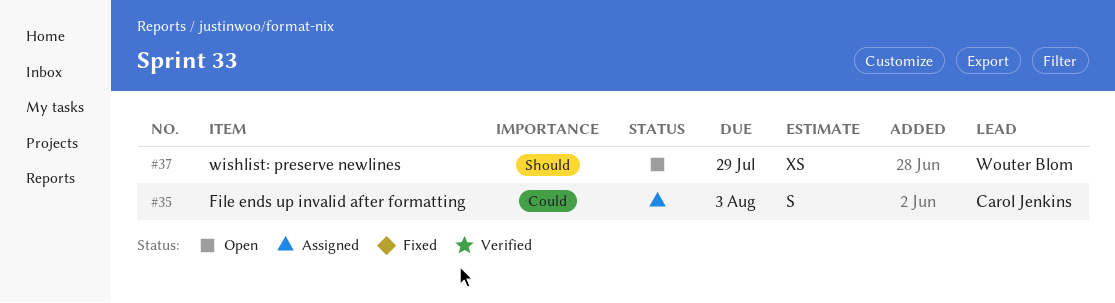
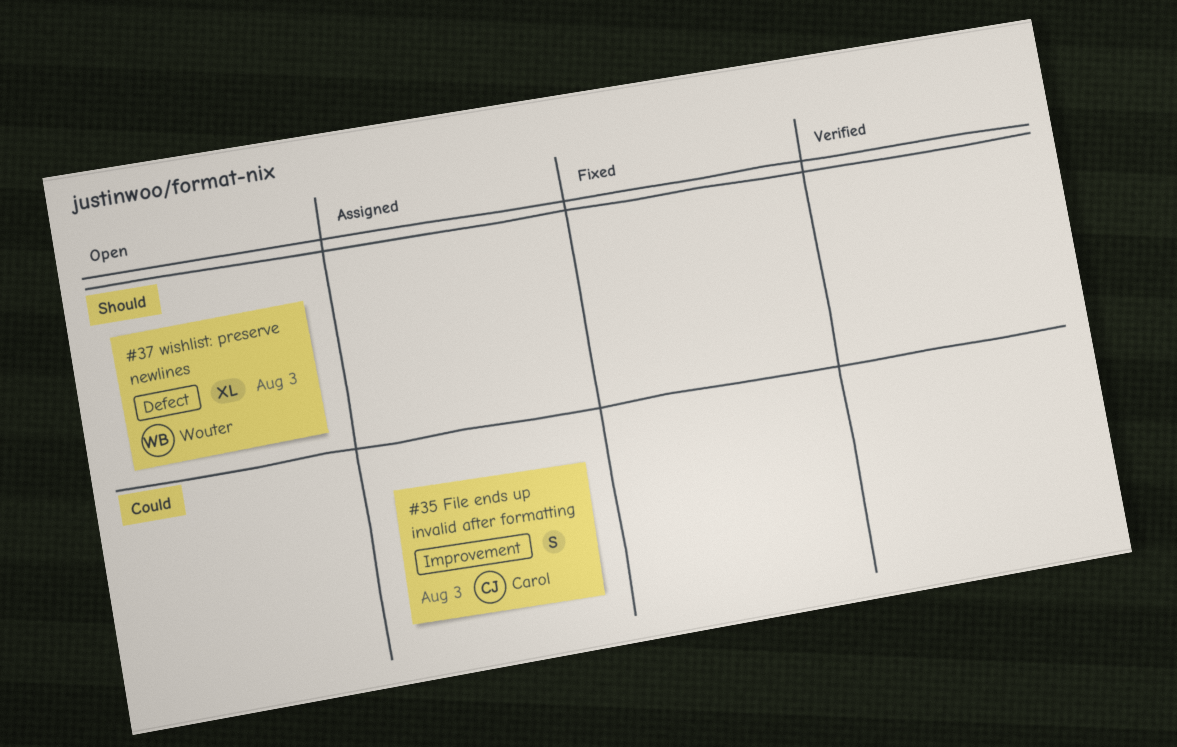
#37, estimate: XS -> XL
#37, due: Jul 29 -> Aug 3

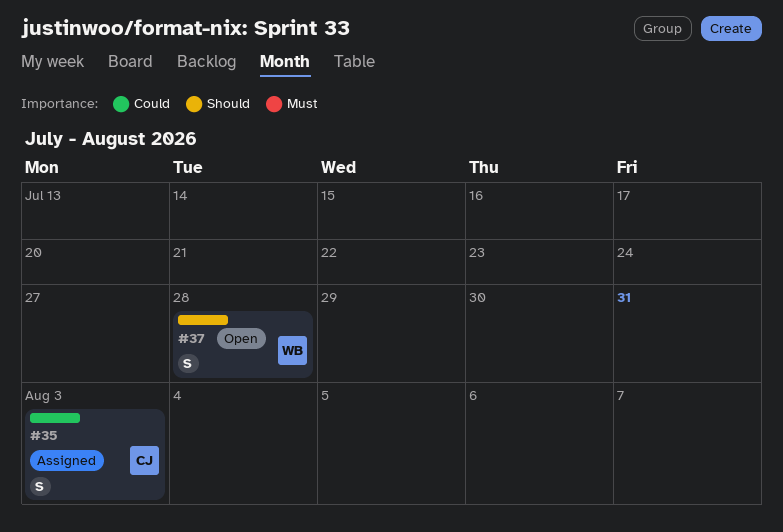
#37, estimate: XL -> S
#37, due: Aug 3 -> Jul 28

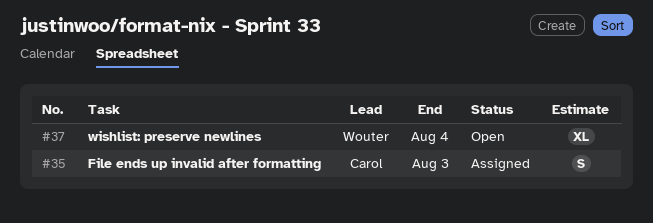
#37, estimate: S -> XL
#37, due: Jul 28 -> Aug 4

